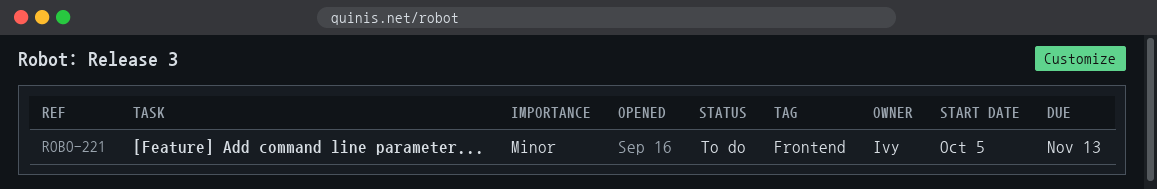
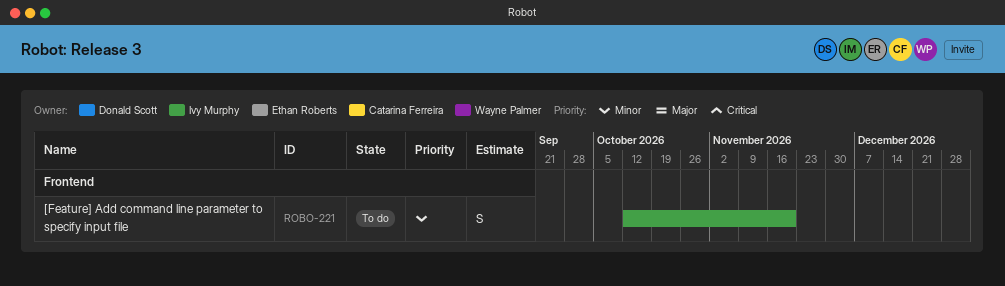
ROBO-221, start: Oct 5 -> Oct 12
ROBO-221, due: Nov 13 -> Nov 20

